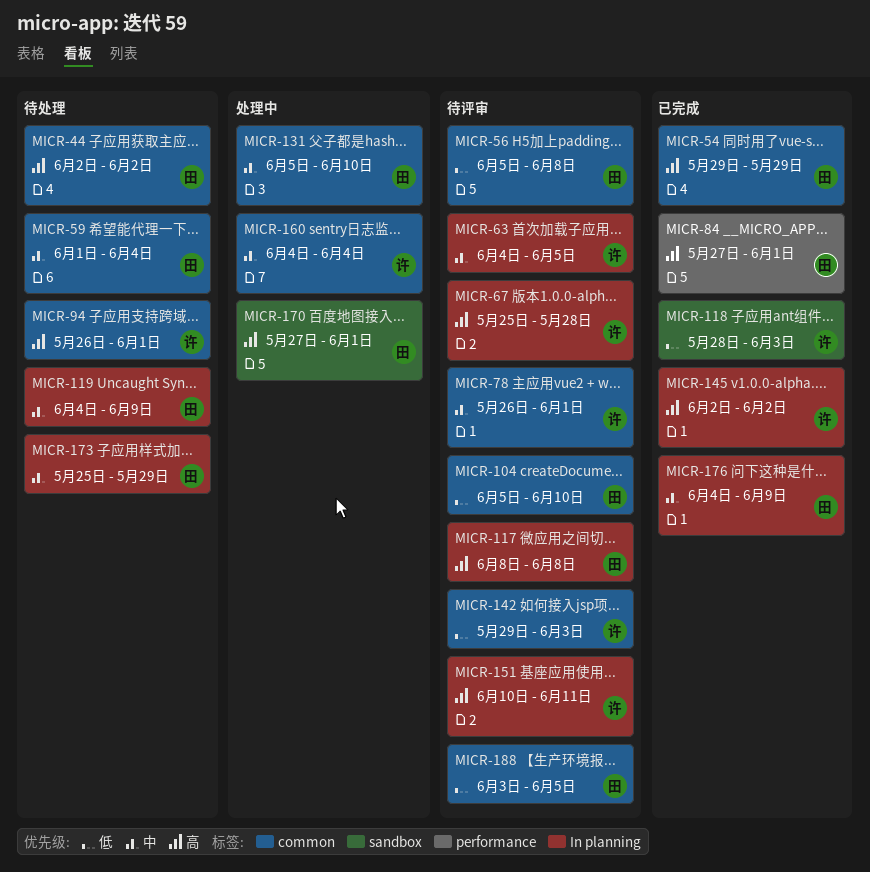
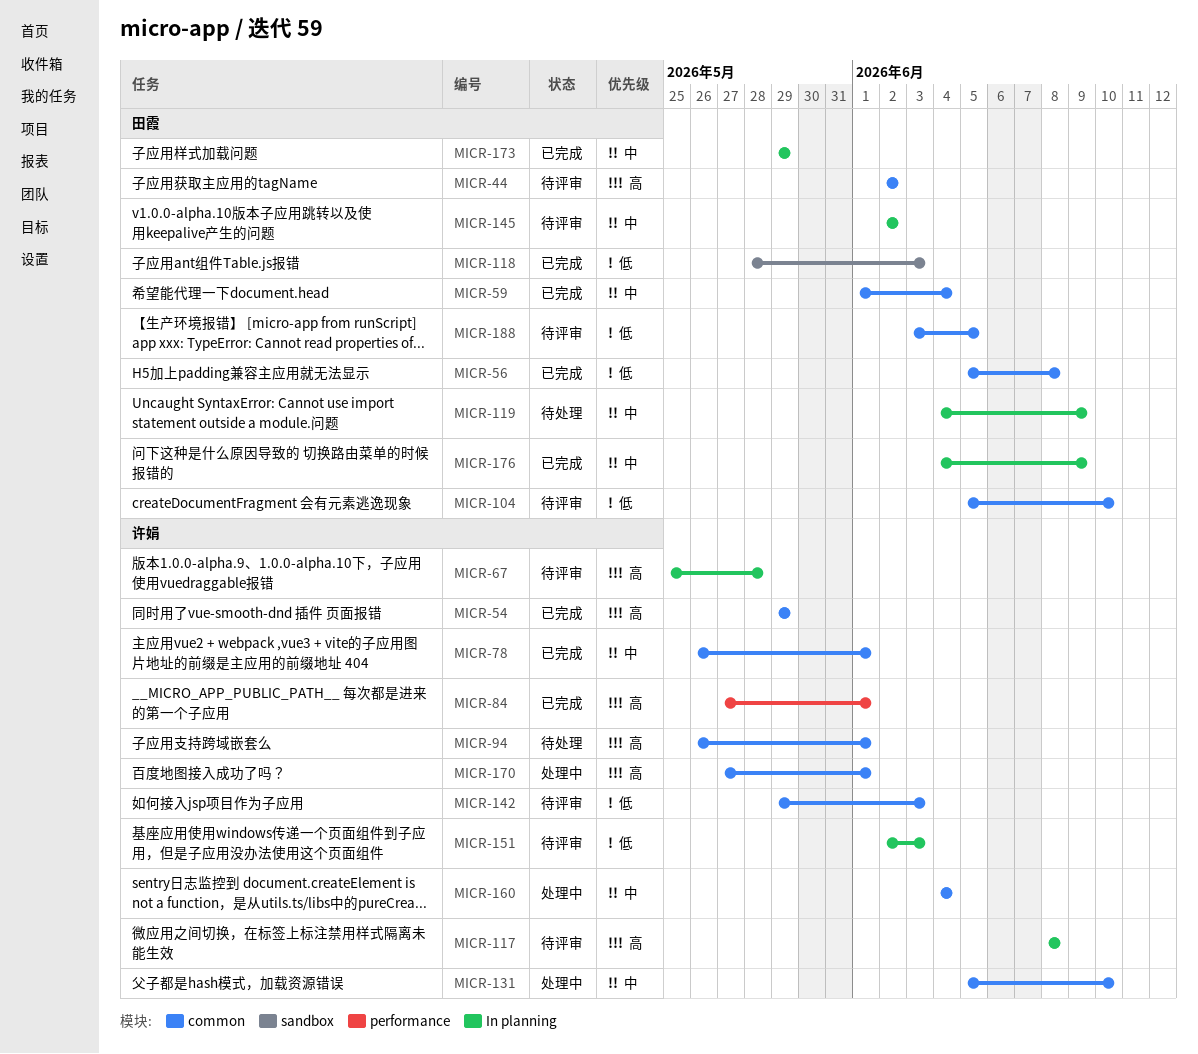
MICR-44, status: 待处理 -> 待评审
MICR-54, owner: 田霞 -> 许娟
MICR-56, status: 待评审 -> 已完成
MICR-59, status: 待处理 -> 已完成
MICR-63: present -> none
MICR-78, status: 待评审 -> 已完成
MICR-84, owner: 田霞 -> 许娟
MICR-117, owner: 田霞 -> 许娟
MICR-118, owner: 许娟 -> 田霞
MICR-131, owner: 田霞 -> 许娟
MICR-145, status: 已完成 -> 待评审
MICR-145, owner: 许娟 -> 田霞
MICR-145, priority: 高 -> 中
MICR-151, priority: 高 -> 低
MICR-151, start: Jun 10 -> Jun 2
MICR-151, due: Jun 11 -> Jun 3
MICR-170, owner: 田霞 -> 许娟
MICR-170, label: sandbox -> common
MICR-173, status: 待处理 -> 已完成
MICR-173, start: May 25 -> May 29

